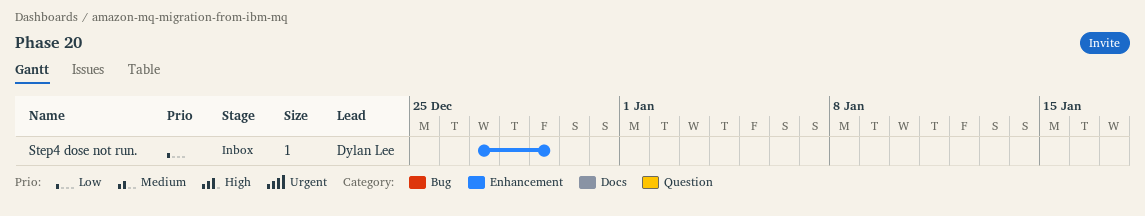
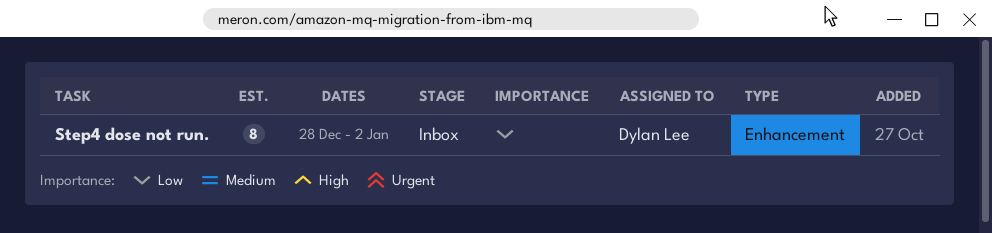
Step4 dose not run., estimate: 1 -> 8
Step4 dose not run., start: Dec 27 -> Dec 28
Step4 dose not run., due: Dec 29 -> Jan 2

